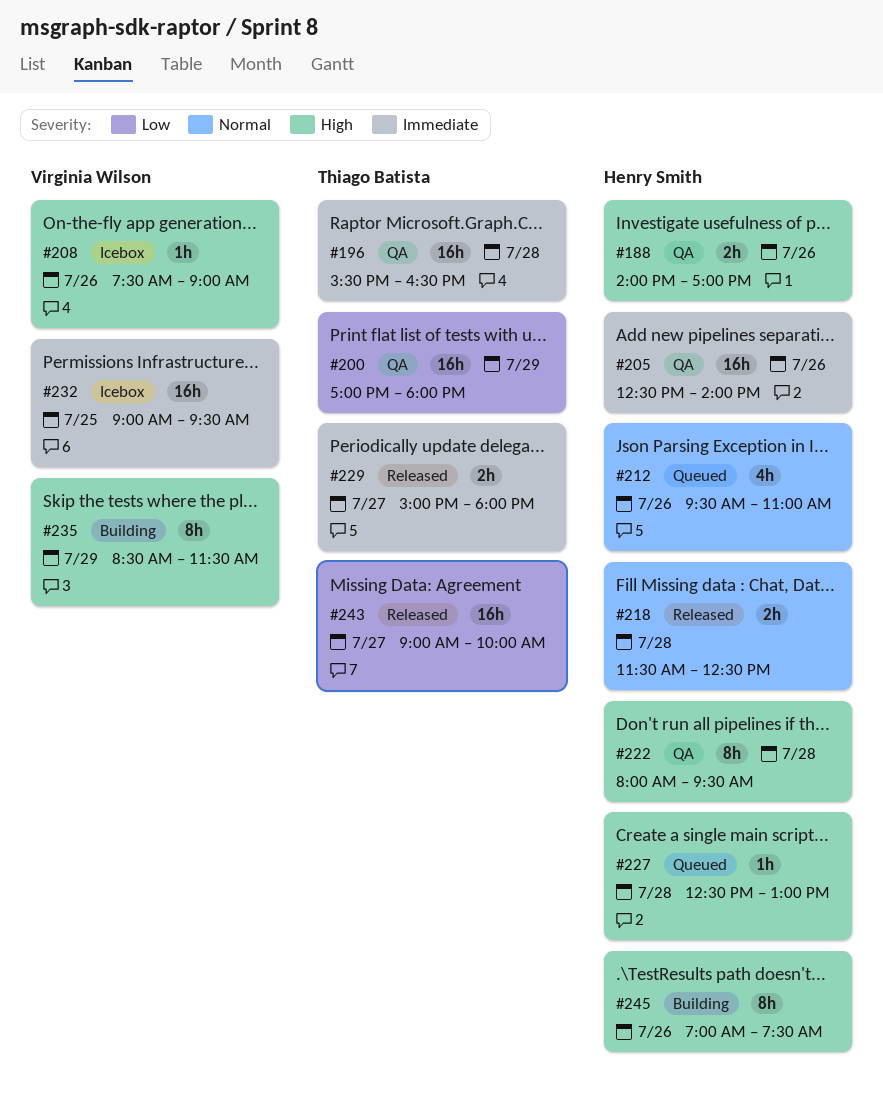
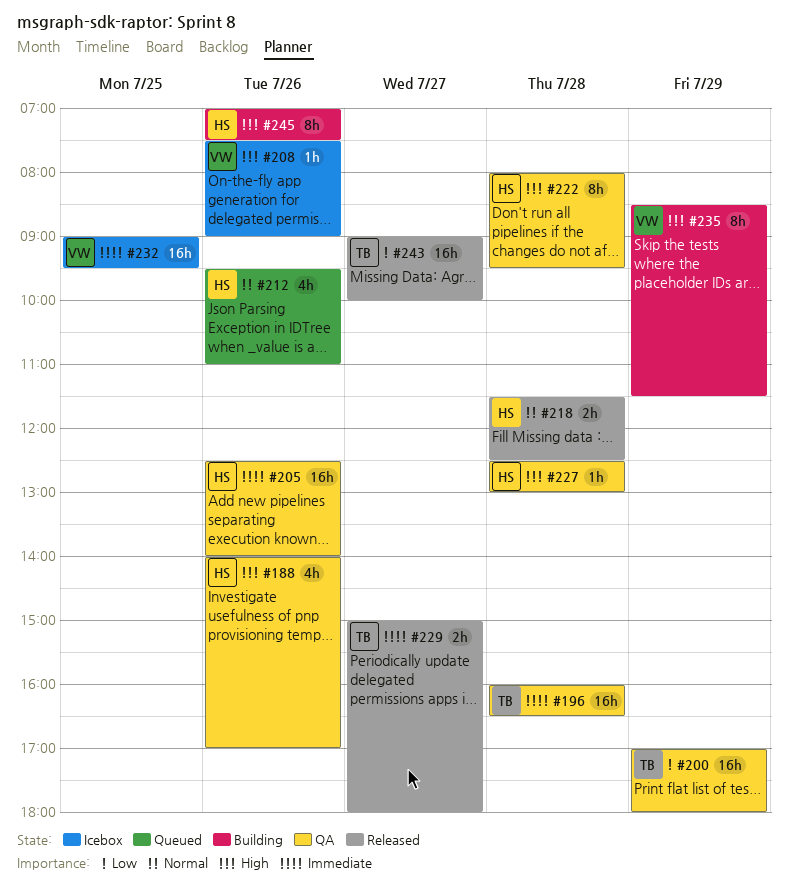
#188, estimate: 2h -> 4h
#196, begins: 15:30 -> 16:00
#227, status: Queued -> QA

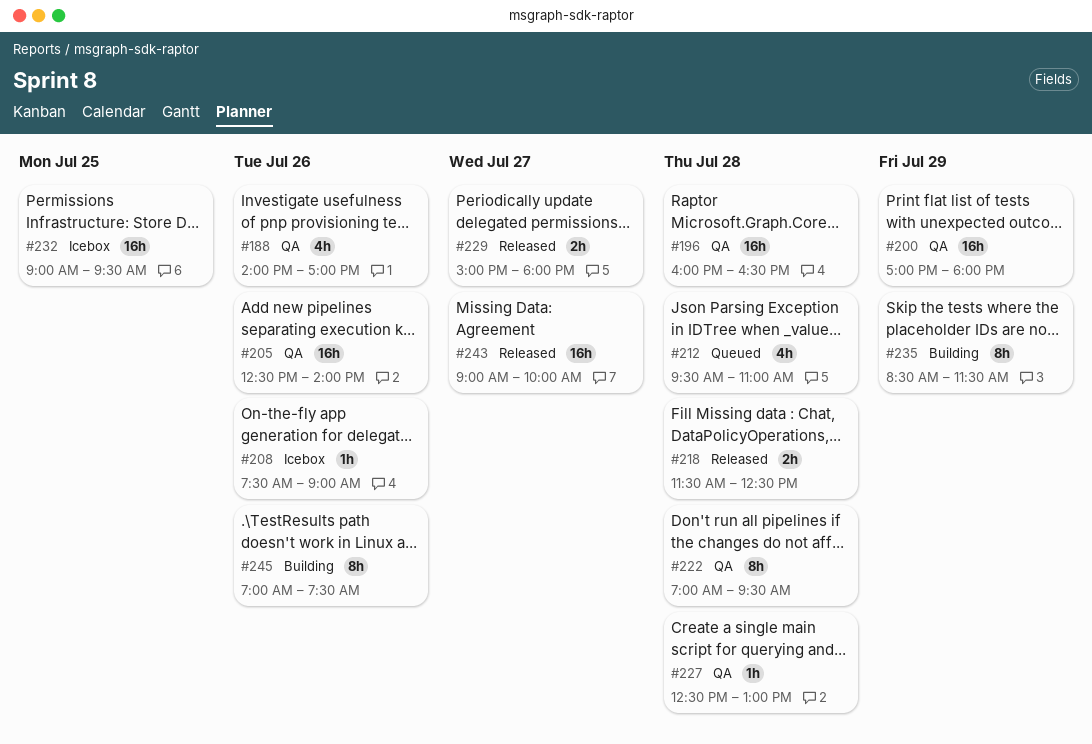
#212, day: Jul 26 -> Jul 28
#222, begins: 08:00 -> 07:00

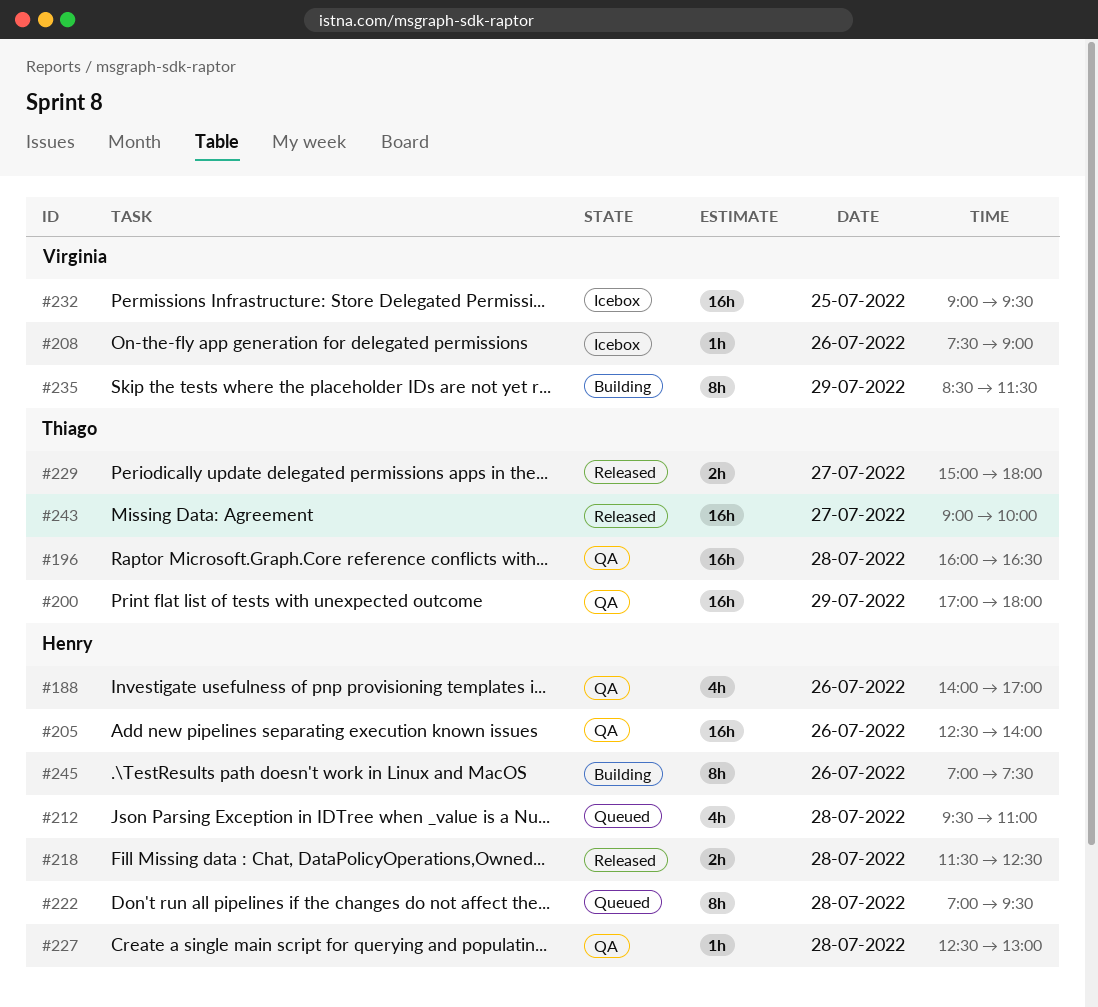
#222, status: QA -> Queued

